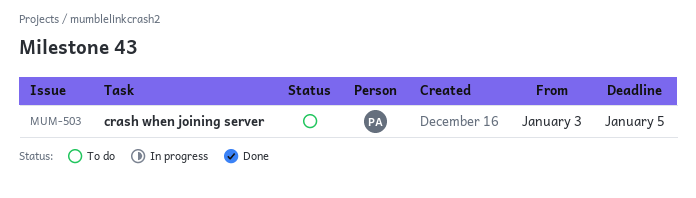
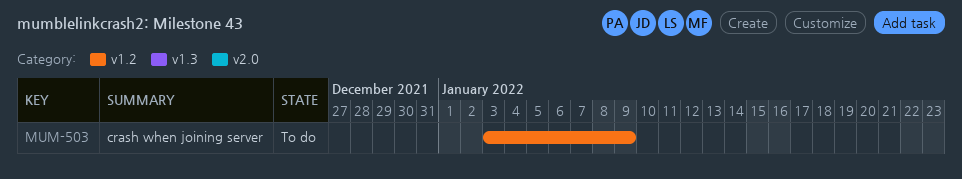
MUM-503, due: Jan 5 -> Jan 9

